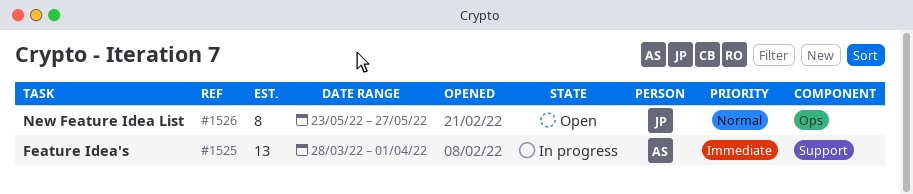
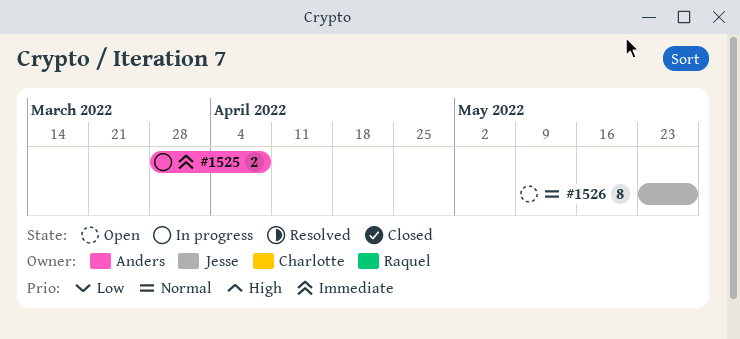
#1525, estimate: 13 -> 2
#1525, due: Apr 1 -> Apr 8

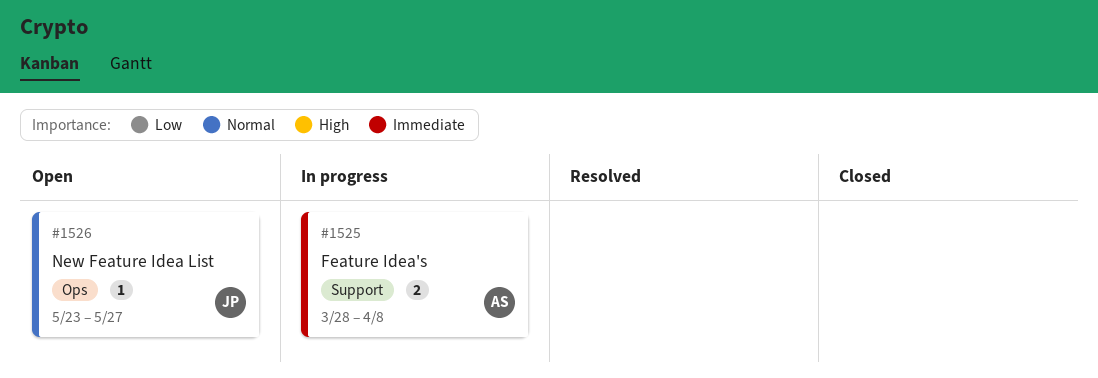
#1526, estimate: 8 -> 1

